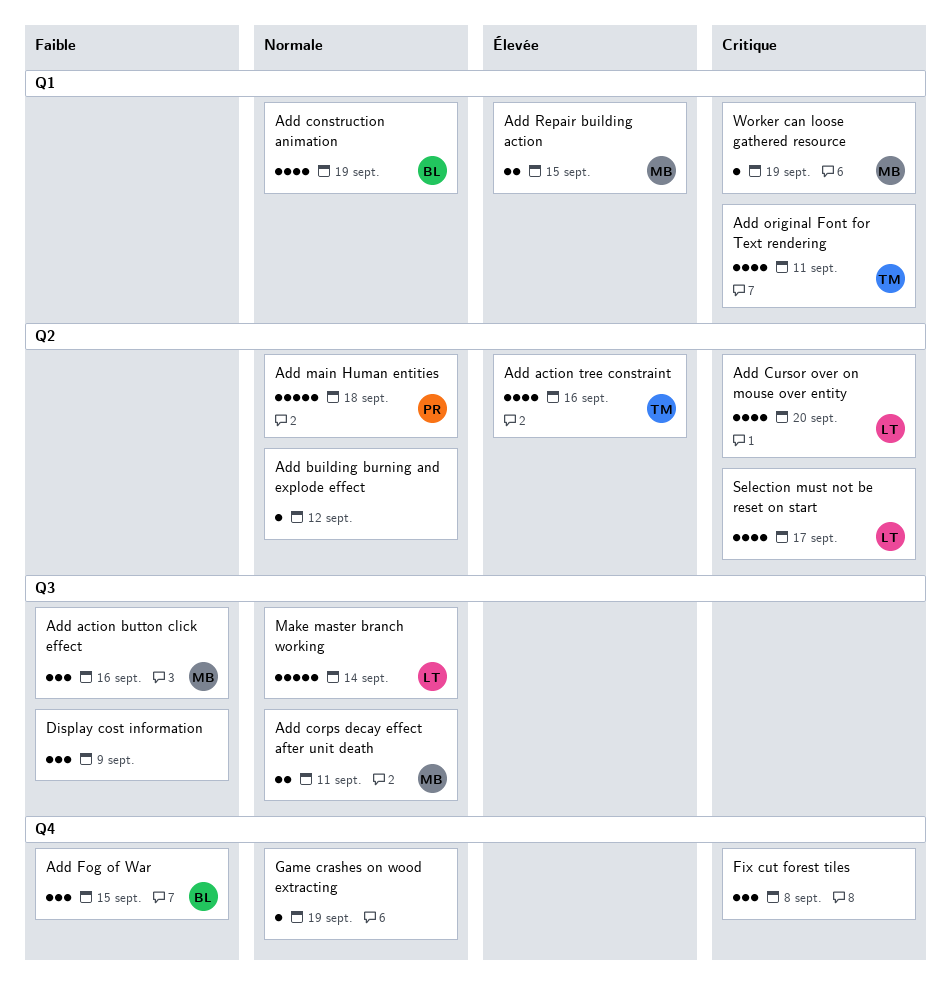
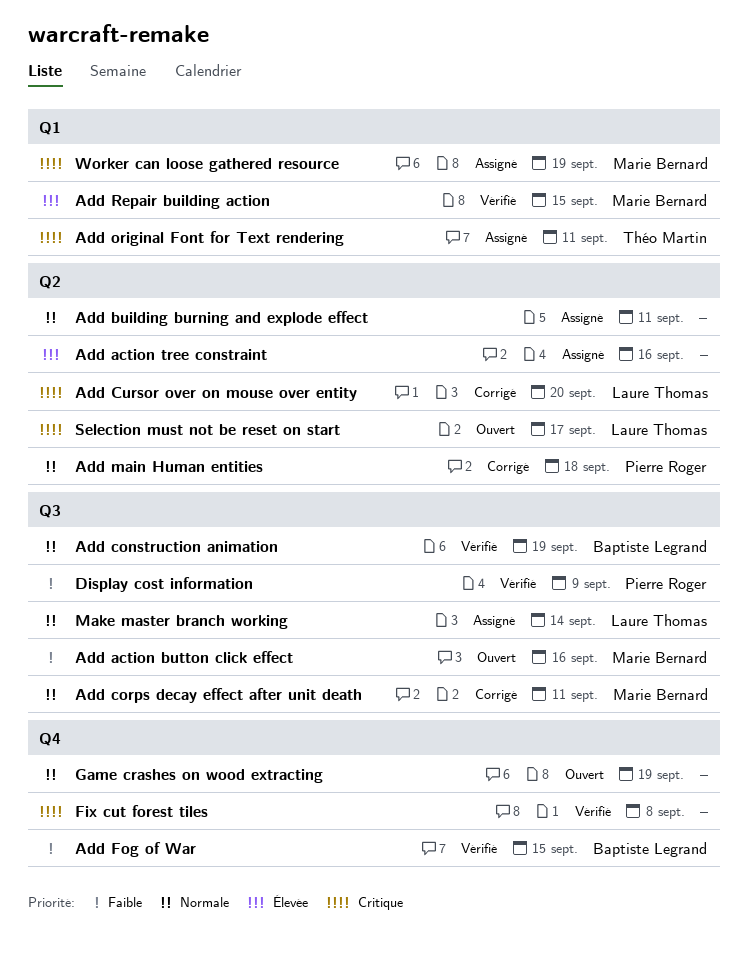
Add action tree constraint, owner: Théo Martin -> none
Add building burning and explode effect, due: Sep 12 -> Sep 11
Add construction animation, label: Q1 -> Q3
Display cost information, owner: none -> Pierre Roger

